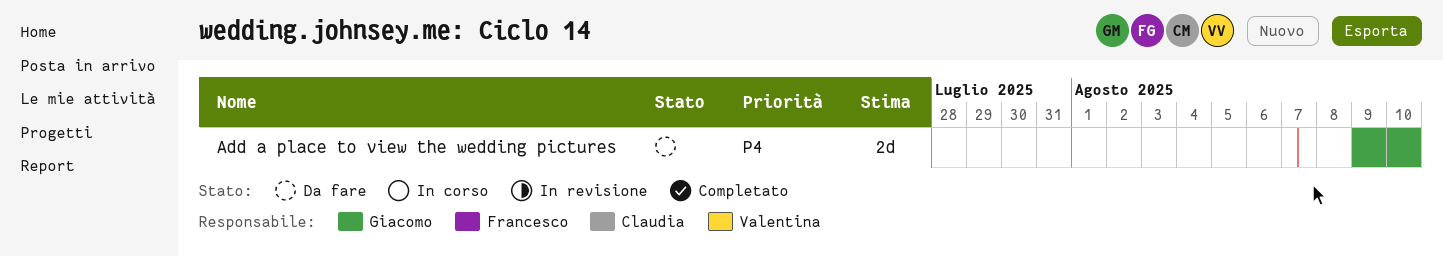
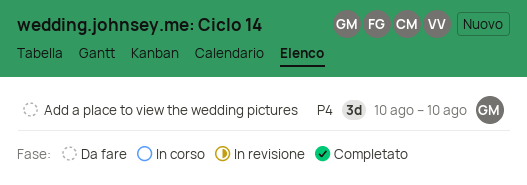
Add a place to view the wedding pictures, estimate: 2d -> 3d
Add a place to view the wedding pictures, start: Aug 9 -> Aug 10

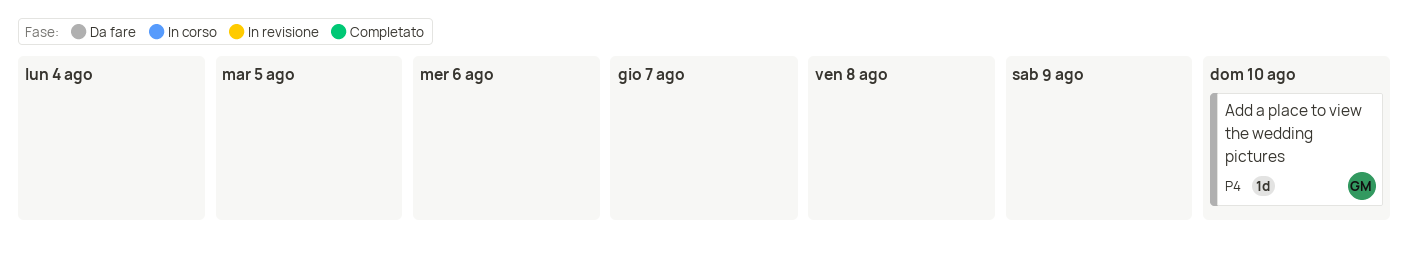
Add a place to view the wedding pictures, estimate: 3d -> 1d

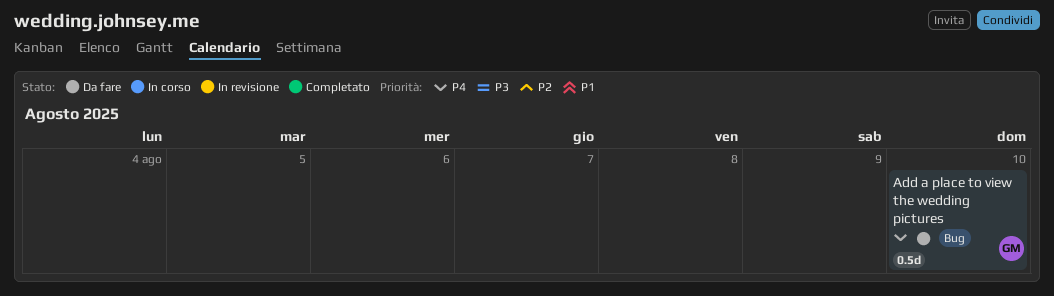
Add a place to view the wedding pictures, estimate: 1d -> 0.5d

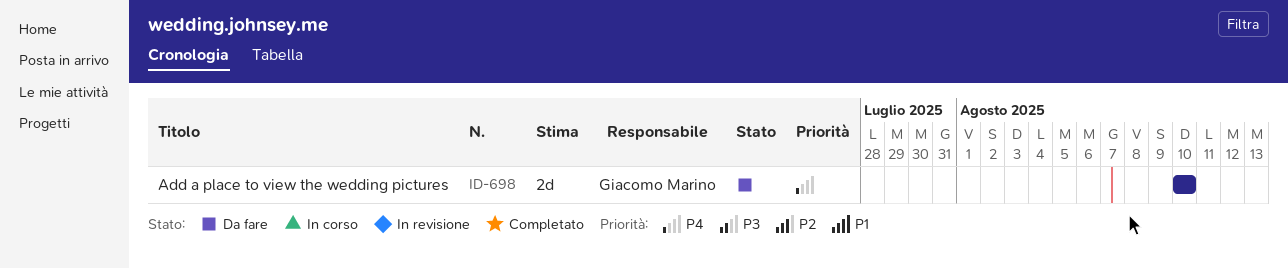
Add a place to view the wedding pictures, estimate: 0.5d -> 2d

